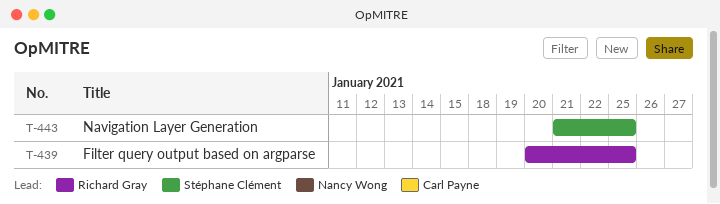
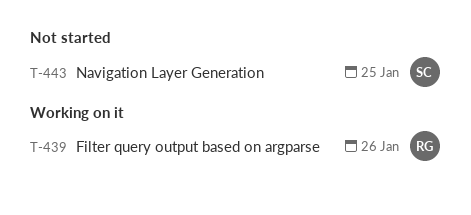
T-439, due: Jan 25 -> Jan 26

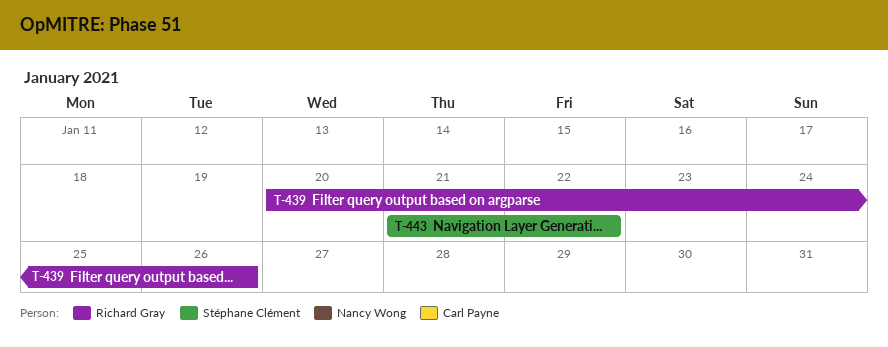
T-443, due: Jan 25 -> Jan 22

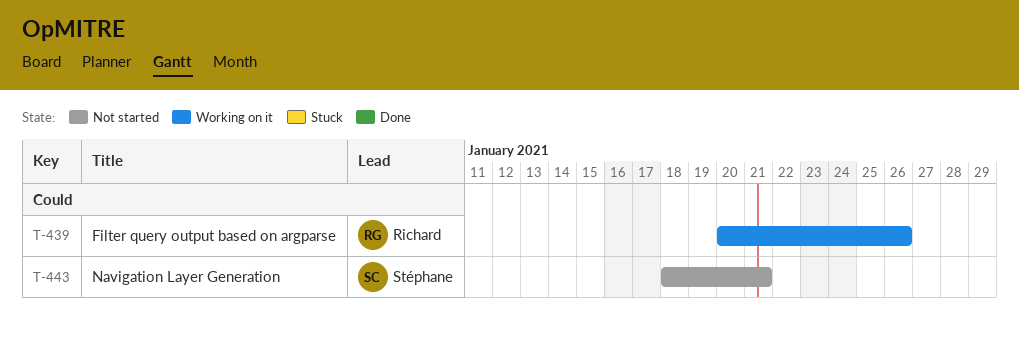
T-443, start: Jan 21 -> Jan 18
T-443, due: Jan 22 -> Jan 21

